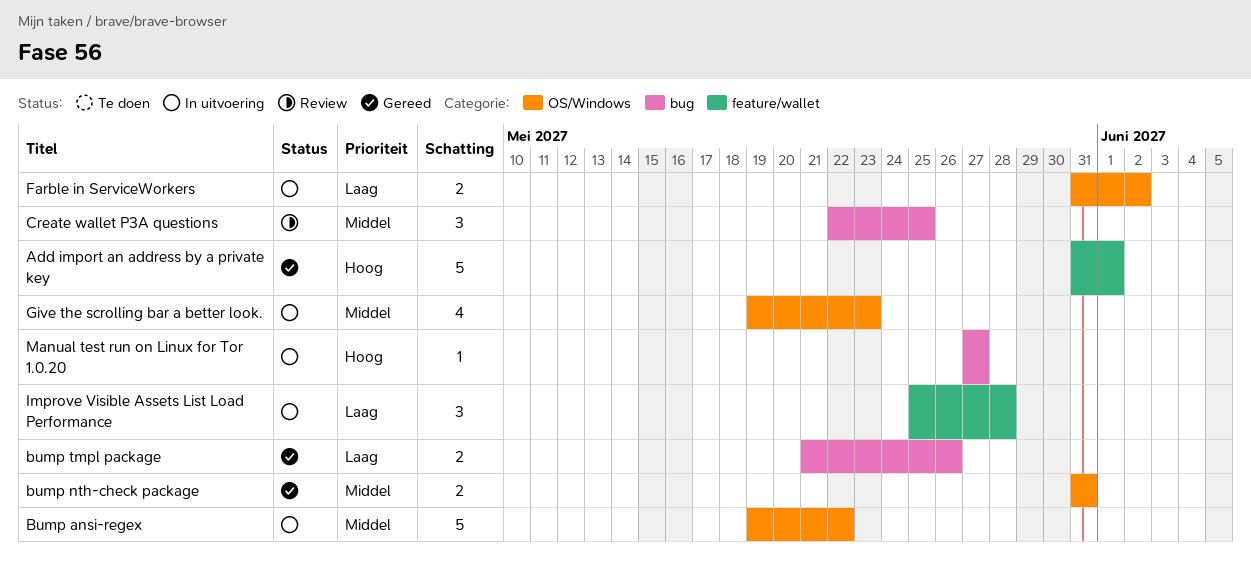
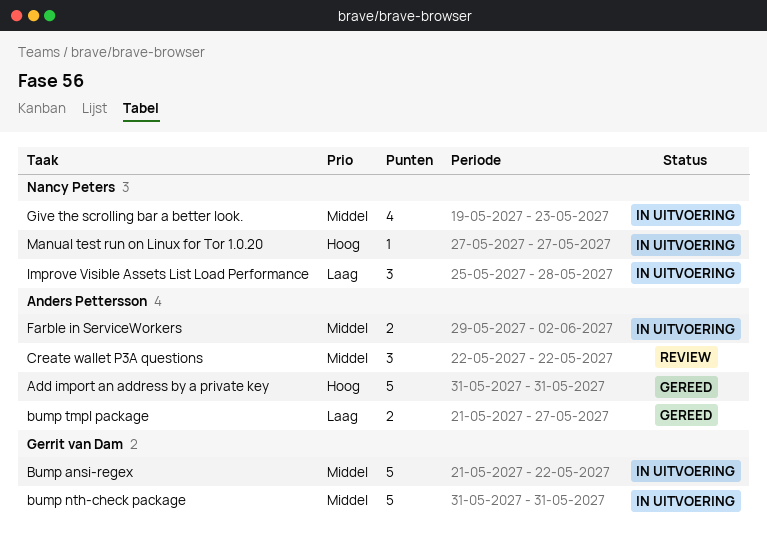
Add import an address by a private key, due: Jun 1 -> May 31
Bump ansi-regex, start: May 19 -> May 21
bump nth-check package, status: Gereed -> In uitvoering
bump nth-check package, estimate: 2 -> 5
bump tmpl package, due: May 26 -> May 27
Create wallet P3A questions, due: May 25 -> May 22
Farble in ServiceWorkers, priority: Laag -> Middel
Farble in ServiceWorkers, start: May 31 -> May 29

